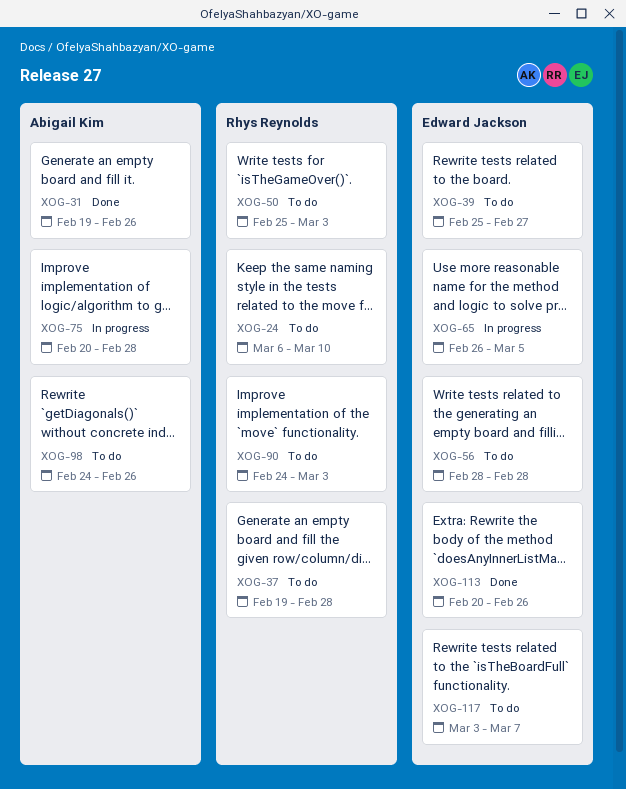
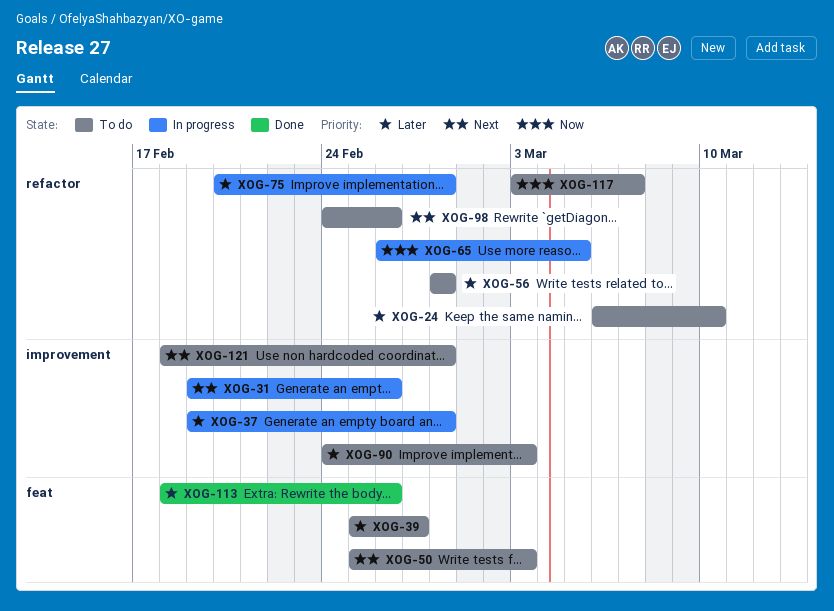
XOG-31, status: Done -> In progress
XOG-37, status: To do -> In progress
XOG-113, start: Feb 20 -> Feb 18
XOG-121: none -> present

